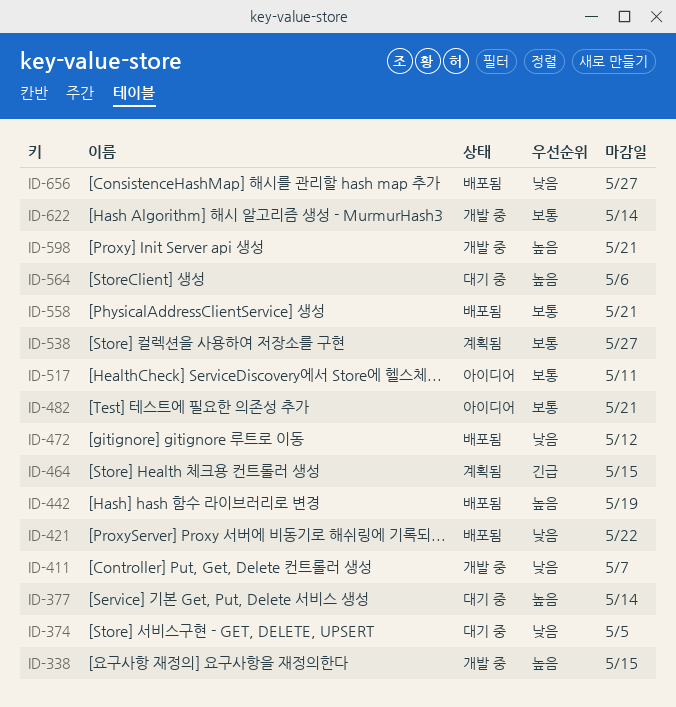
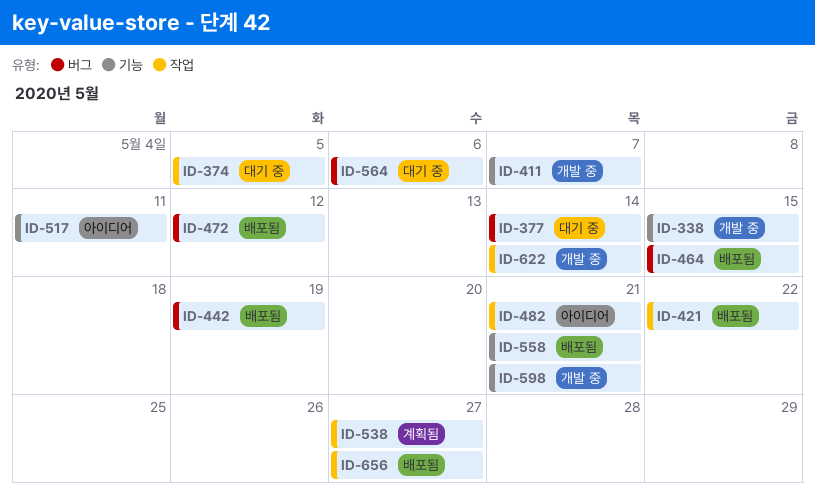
ID-464, status: 계획됨 -> 배포됨

